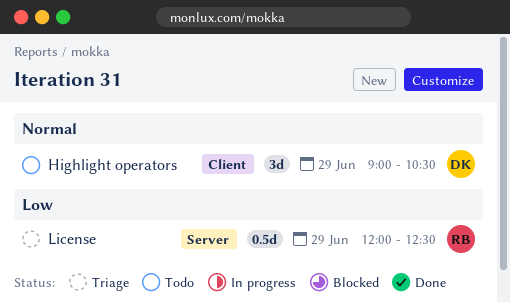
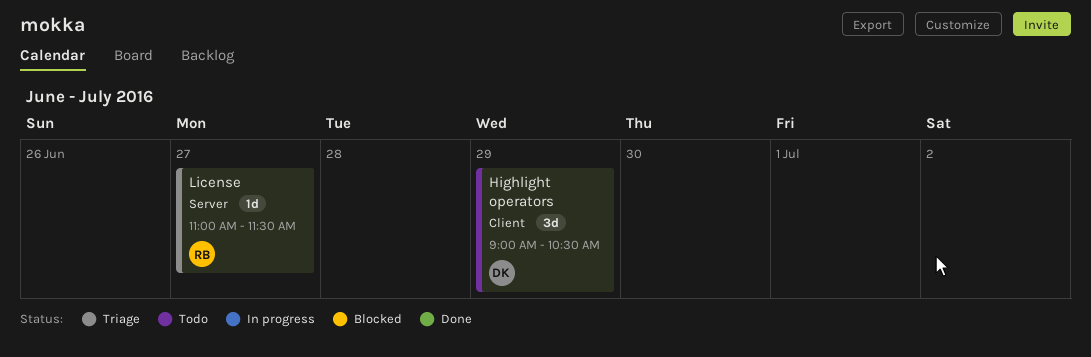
License, estimate: 0.5d -> 1d
License, day: Jun 29 -> Jun 27
License, begins: 12:00 -> 11:00
License, ends: 12:30 -> 11:30

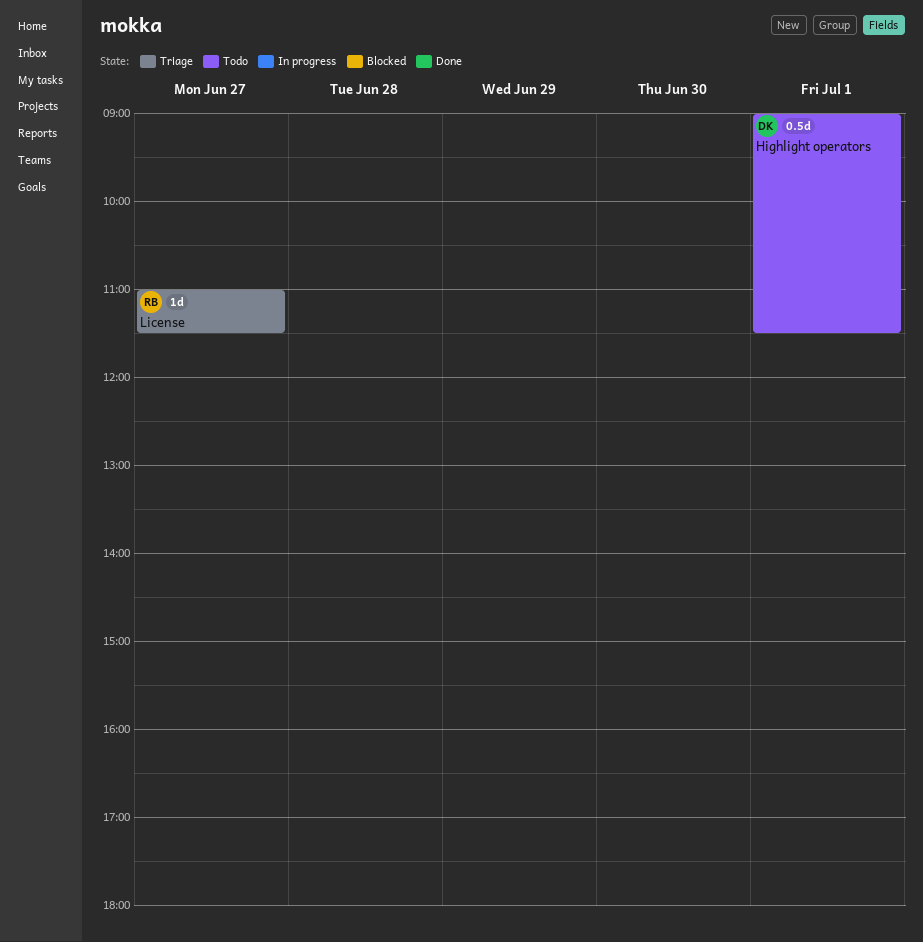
Highlight operators, estimate: 3d -> 0.5d
Highlight operators, day: Jun 29 -> Jul 1
Highlight operators, ends: 10:30 -> 11:30

